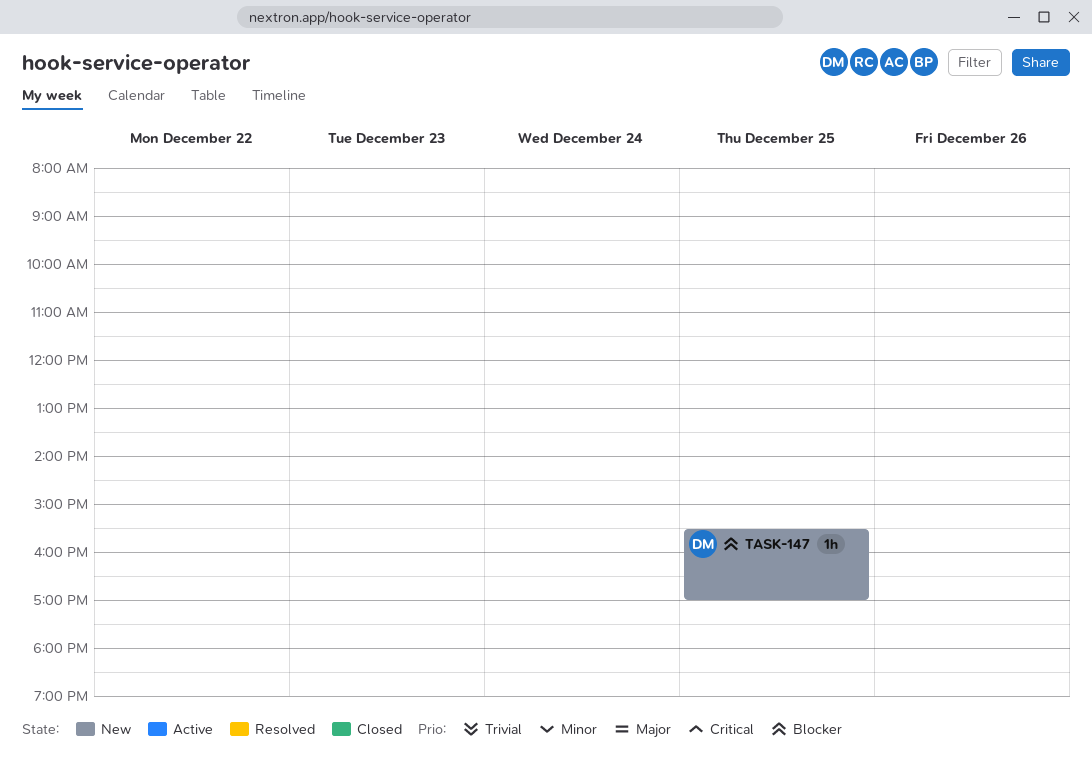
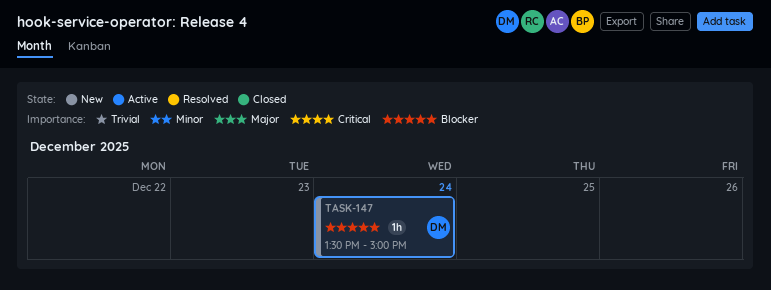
TASK-147, day: Dec 25 -> Dec 24
TASK-147, begins: 15:30 -> 13:30
TASK-147, ends: 17:00 -> 15:00

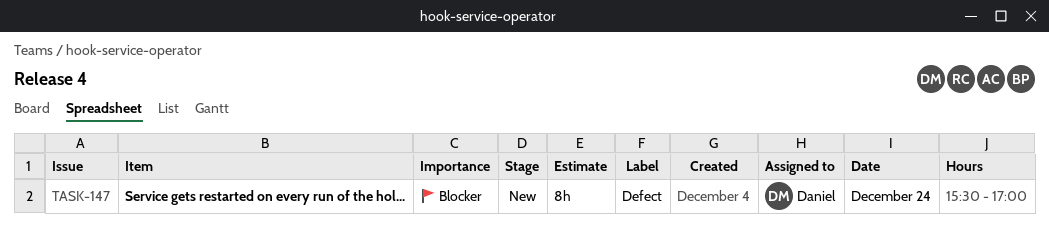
TASK-147, estimate: 1h -> 8h
TASK-147, begins: 13:30 -> 15:30
TASK-147, ends: 15:00 -> 17:00

